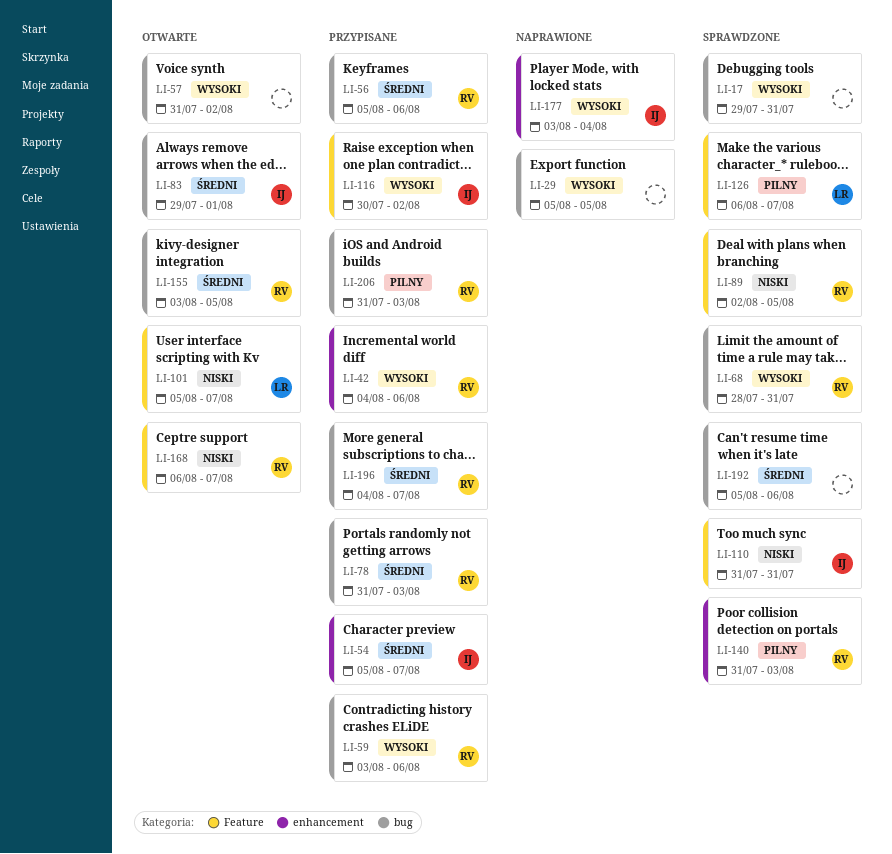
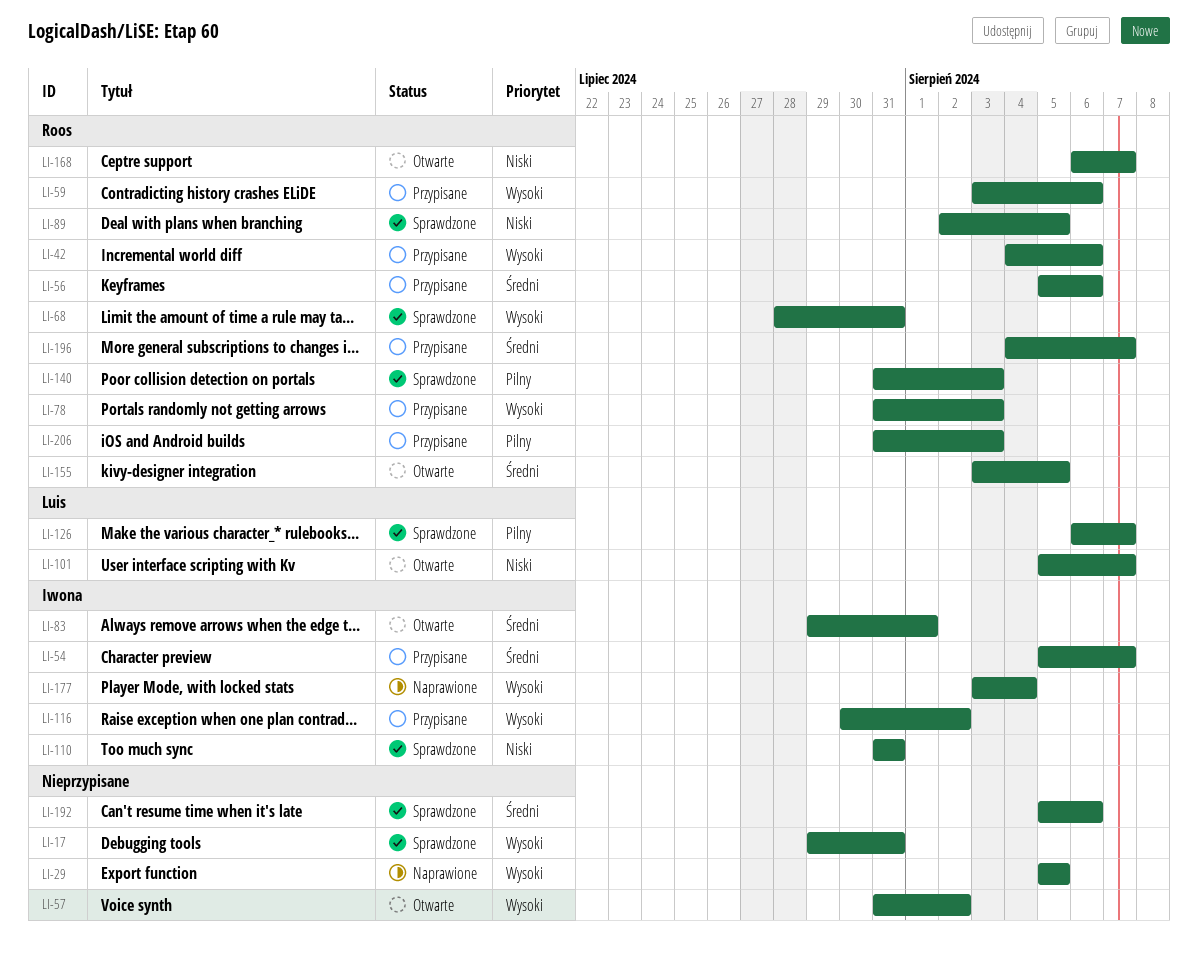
LI-78, priority: Średni -> Wysoki

